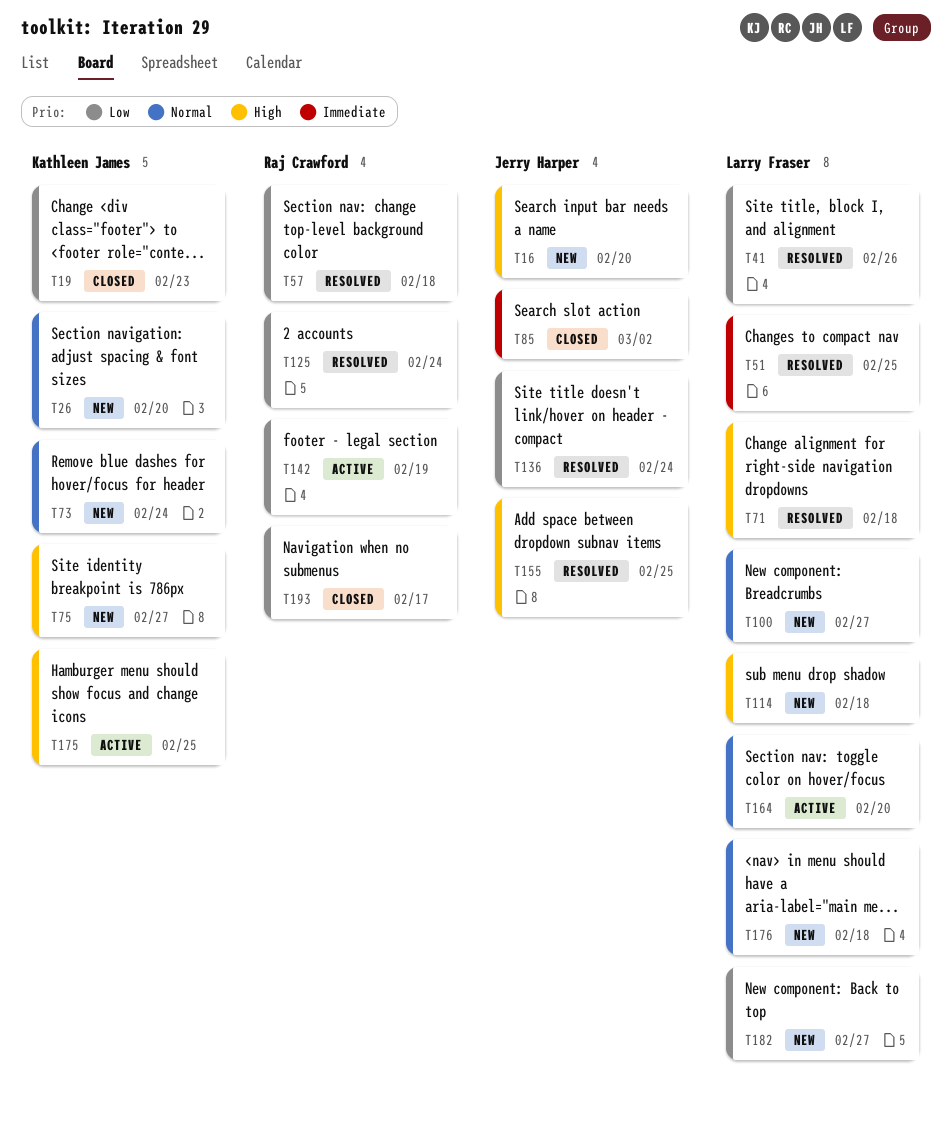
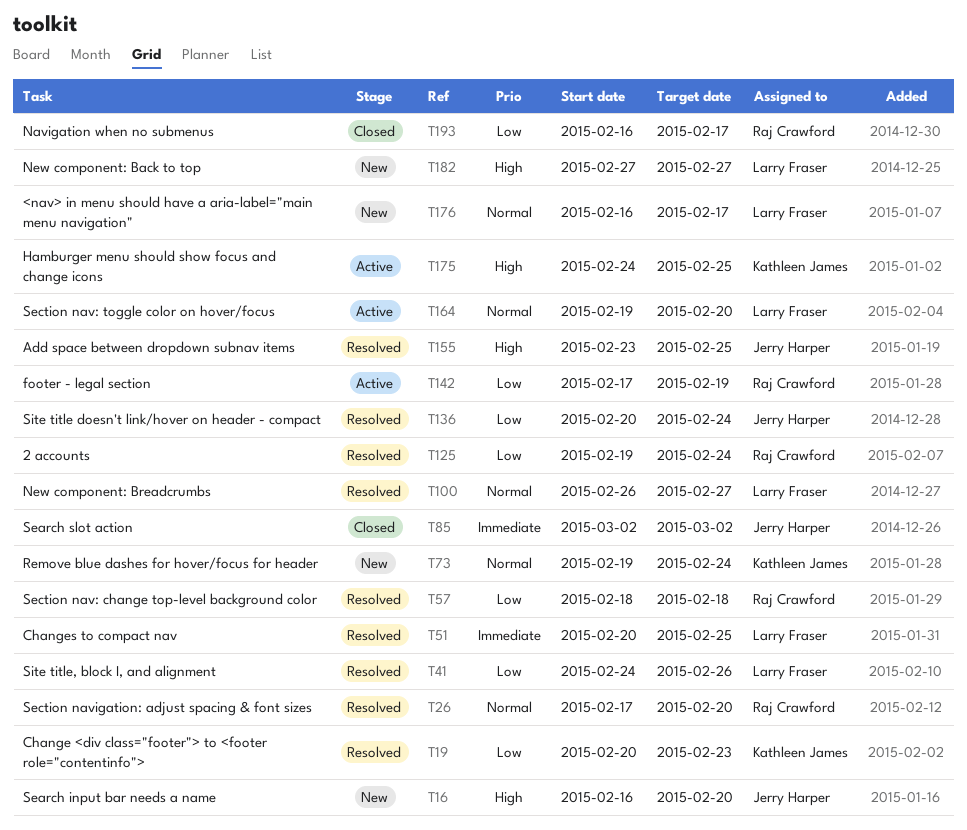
T19, status: Closed -> Resolved
T26, status: New -> Resolved
T26, owner: Kathleen James -> Raj Crawford
T71: present -> none
T75: present -> none
T100, status: New -> Resolved
T114: present -> none
T176, due: Feb 18 -> Feb 17
T182, priority: Low -> High

